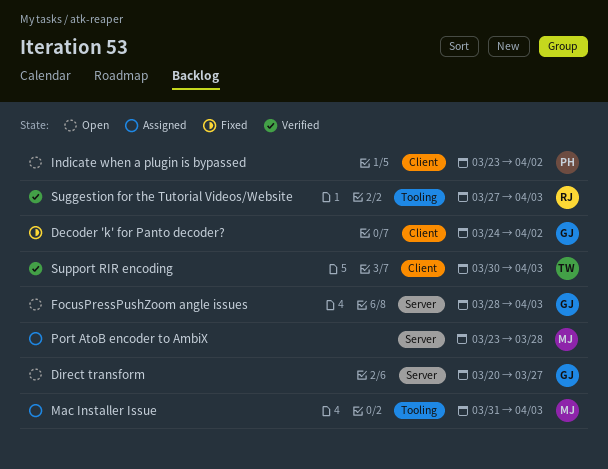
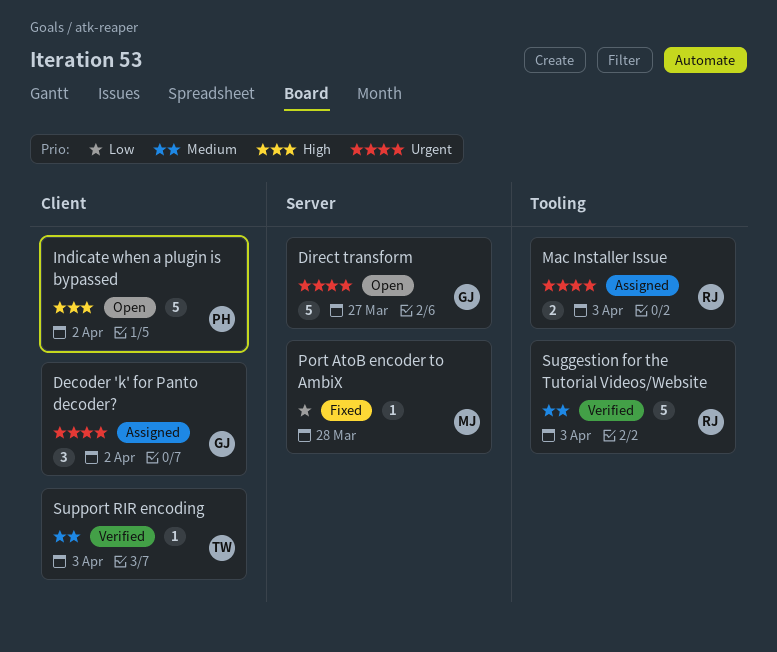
Decoder 'k' for Panto decoder?, status: Fixed -> Assigned
FocusPressPushZoom angle issues: present -> none
Mac Installer Issue, owner: MJ -> RJ
Port AtoB encoder to AmbiX, status: Assigned -> Fixed

